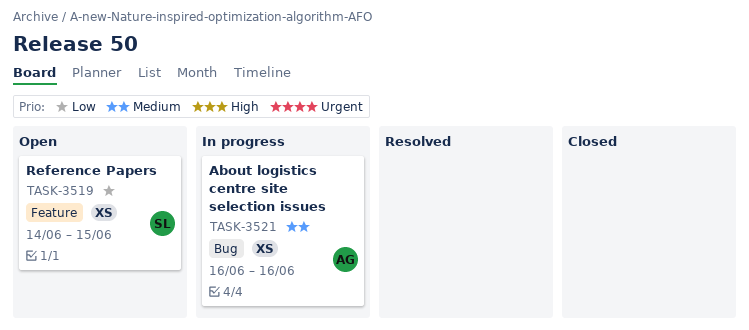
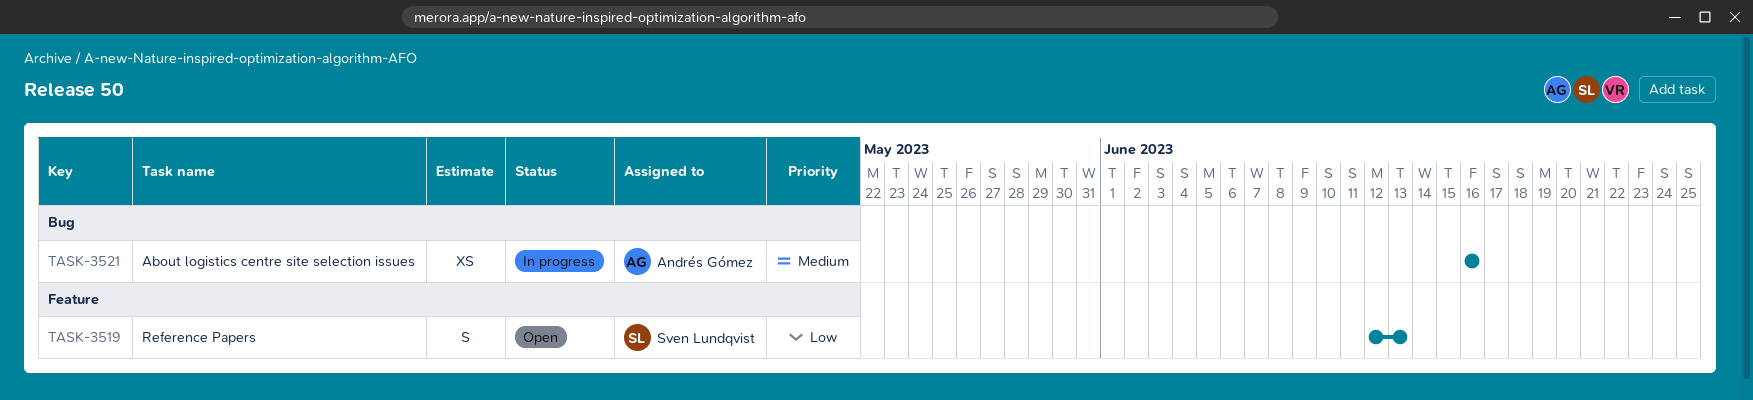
TASK-3519, estimate: XS -> S
TASK-3519, start: Jun 14 -> Jun 12
TASK-3519, due: Jun 15 -> Jun 13

